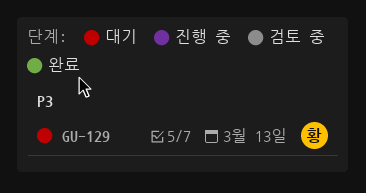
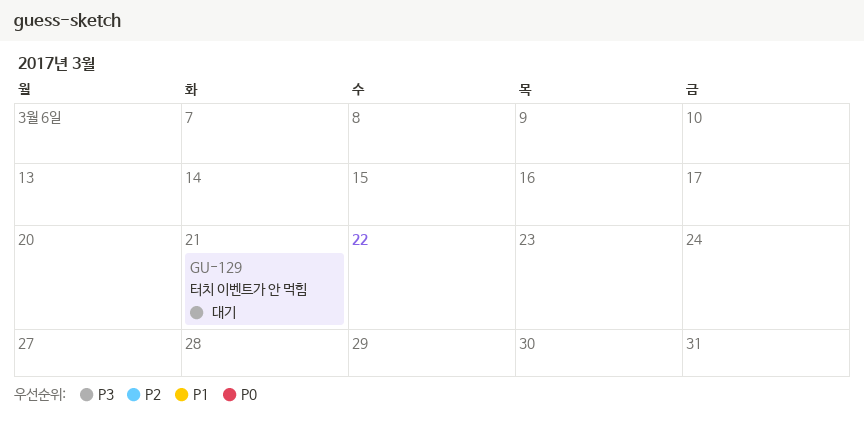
GU-129, due: Mar 13 -> Mar 21

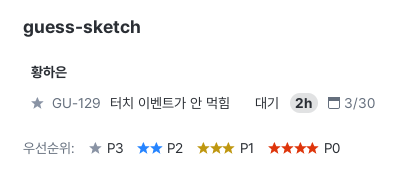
GU-129, due: Mar 21 -> Mar 30

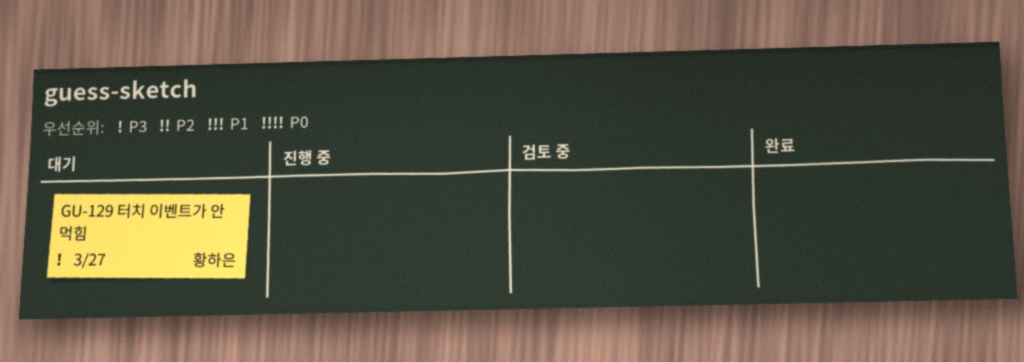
GU-129, due: Mar 30 -> Mar 27

